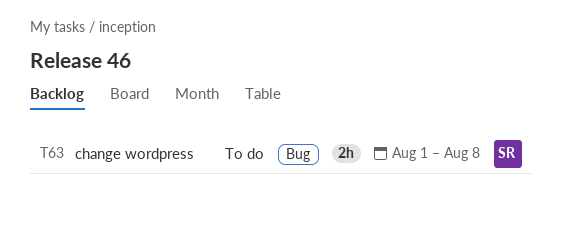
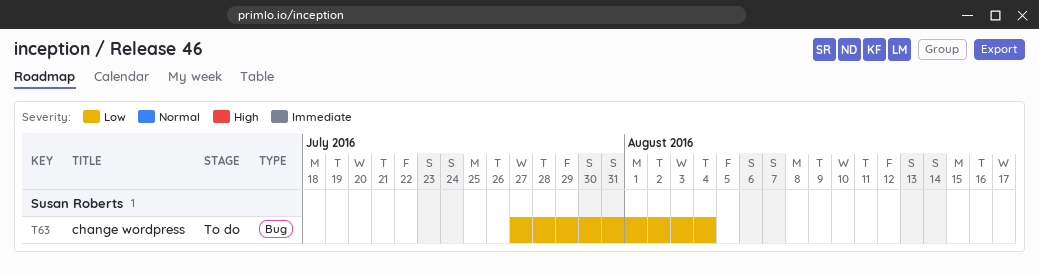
T63, start: Aug 1 -> Jul 27
T63, due: Aug 8 -> Aug 4

